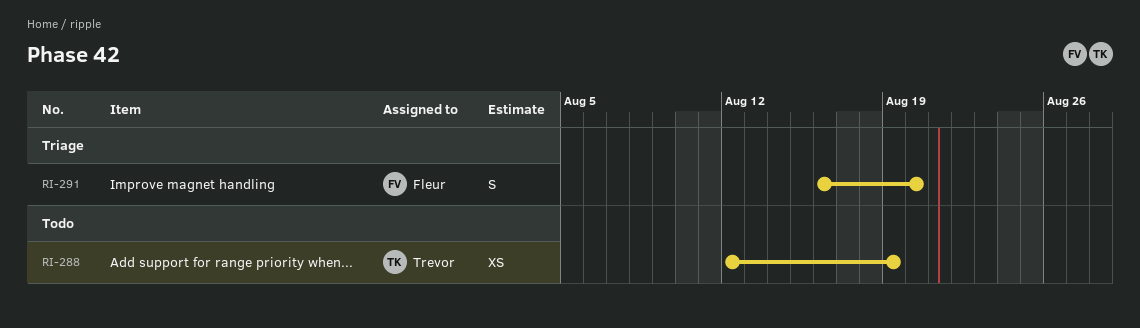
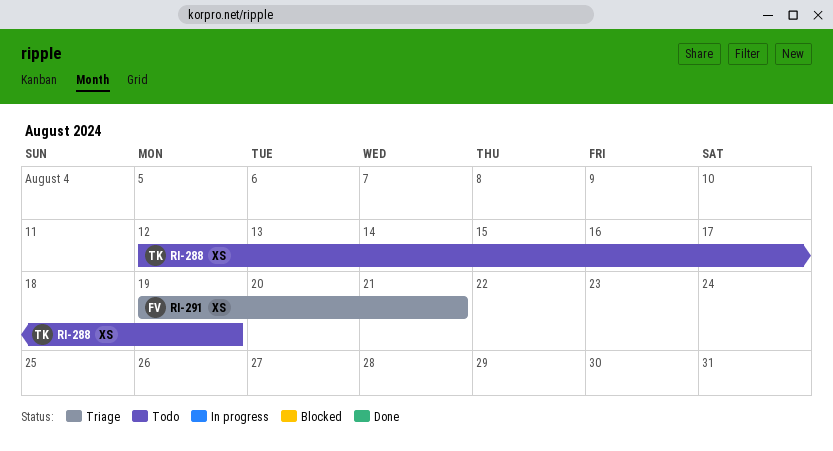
RI-291, estimate: S -> XS
RI-291, start: Aug 16 -> Aug 19
RI-291, due: Aug 20 -> Aug 21

